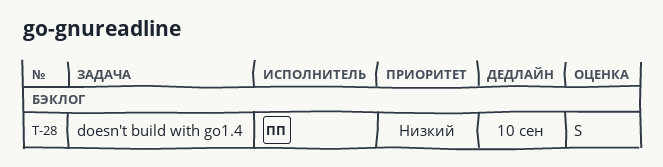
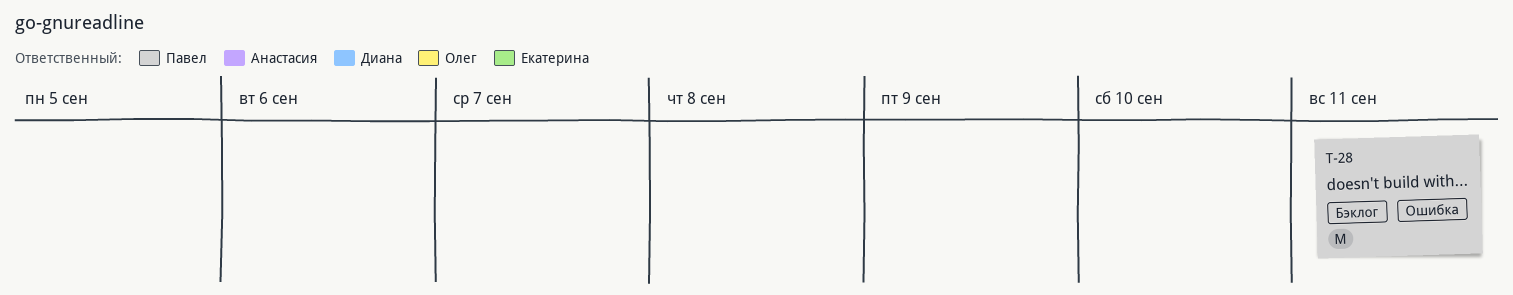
T-28, estimate: S -> M
T-28, due: Sep 10 -> Sep 11

